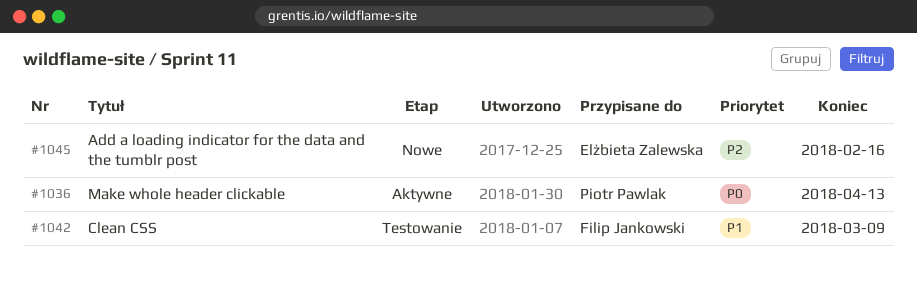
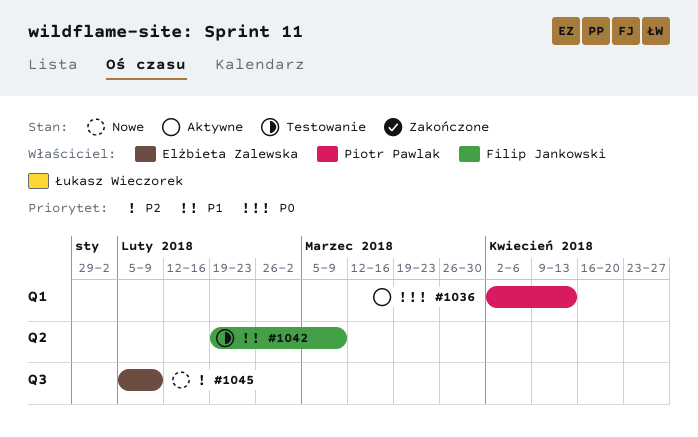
#1045, due: Feb 16 -> Feb 9

